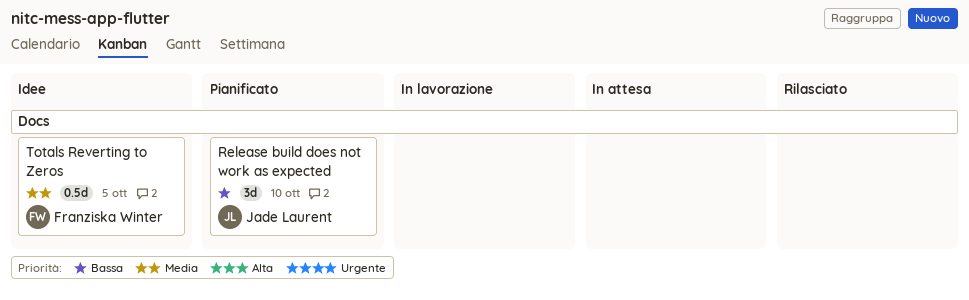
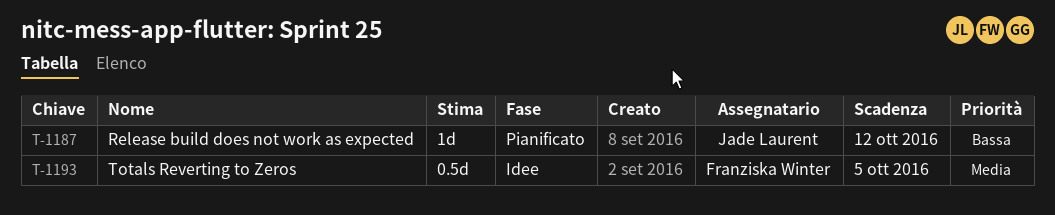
Release build does not work as expected, estimate: 3d -> 1d
Release build does not work as expected, due: Oct 10 -> Oct 12

